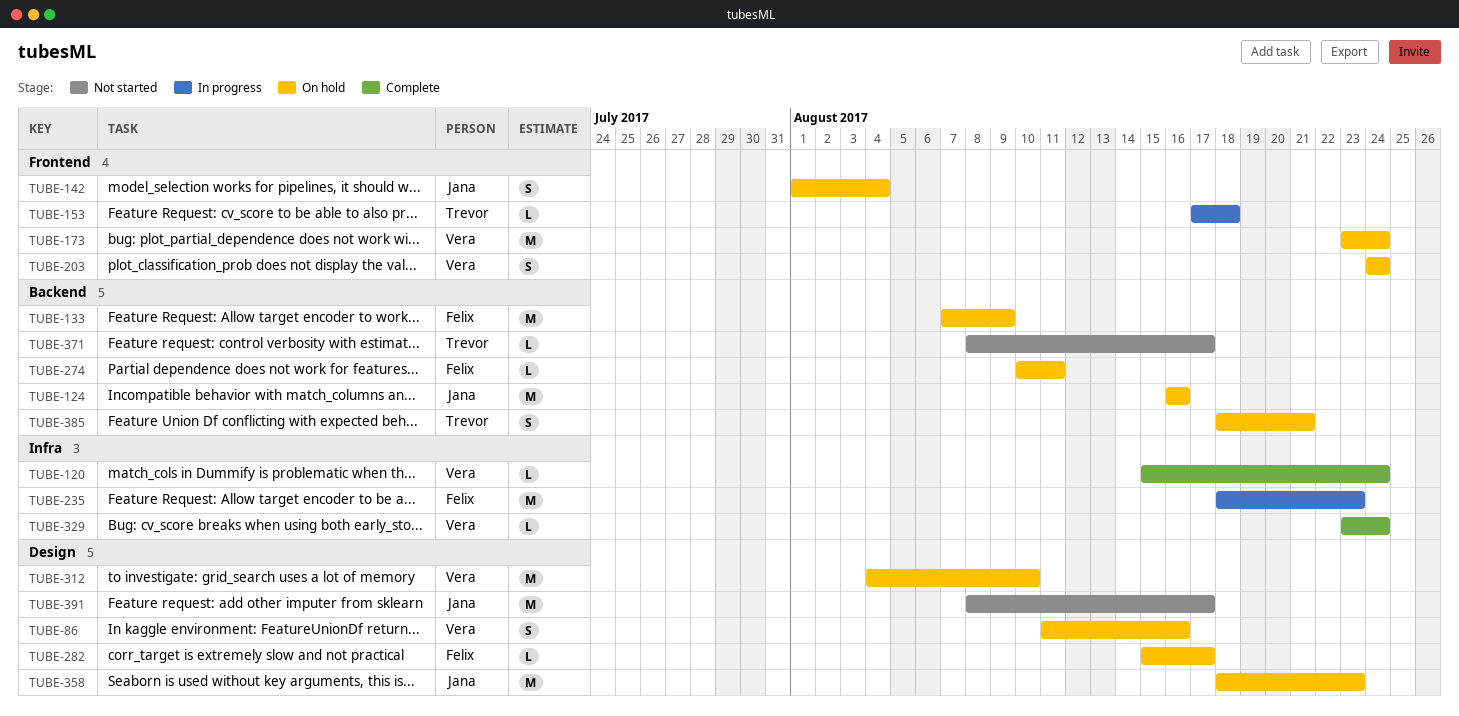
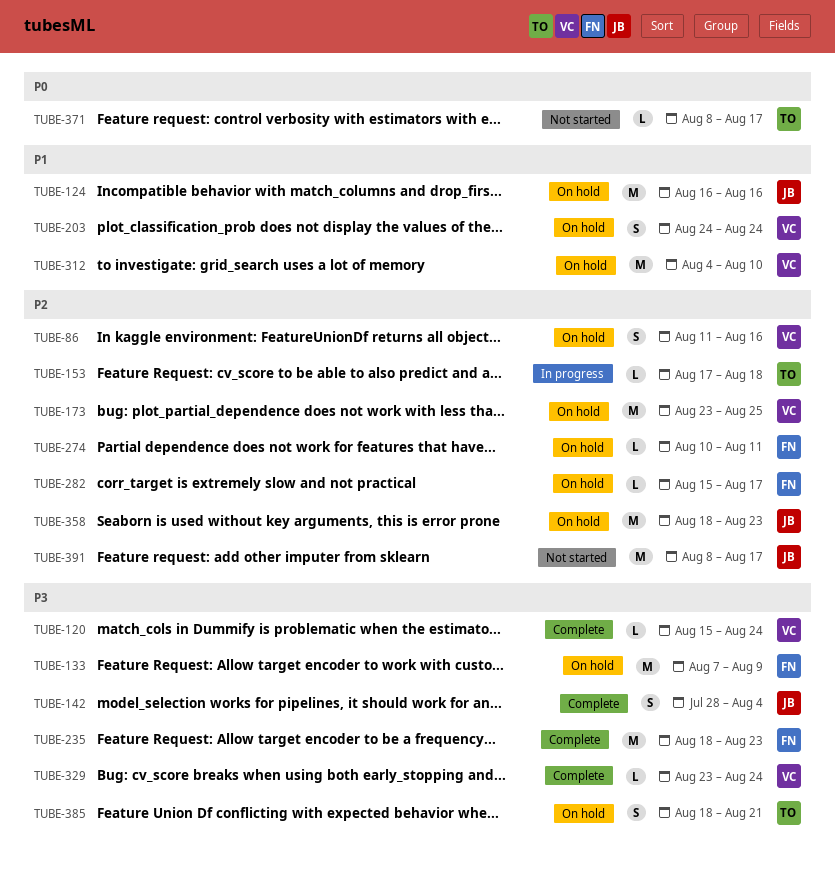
TUBE-142, status: On hold -> Complete
TUBE-142, start: Aug 1 -> Jul 28
TUBE-173, due: Aug 24 -> Aug 25
TUBE-235, status: In progress -> Complete

